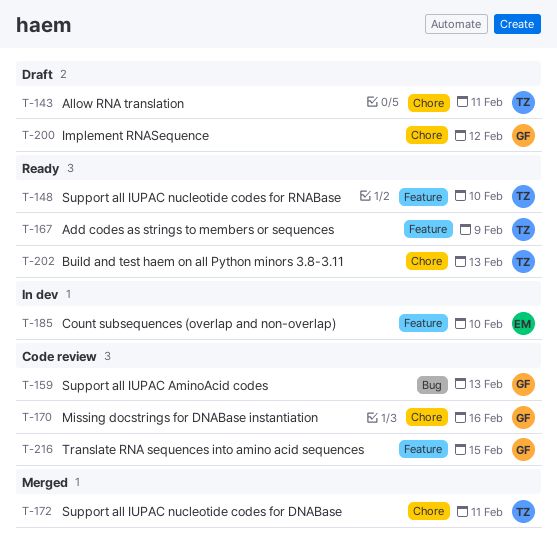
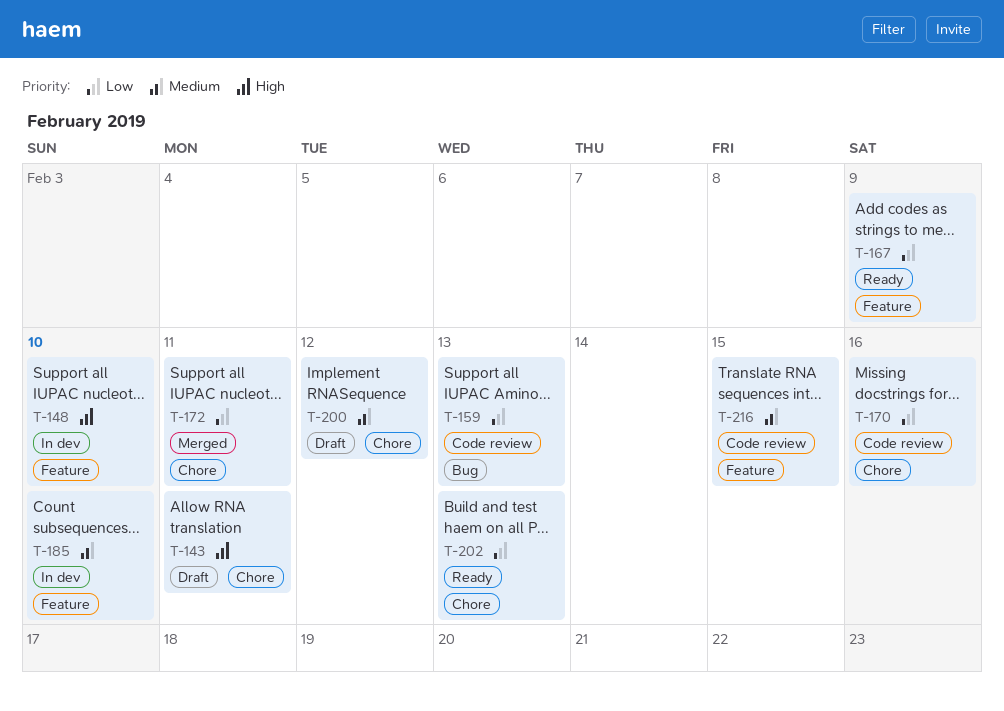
T-148, status: Ready -> In dev

